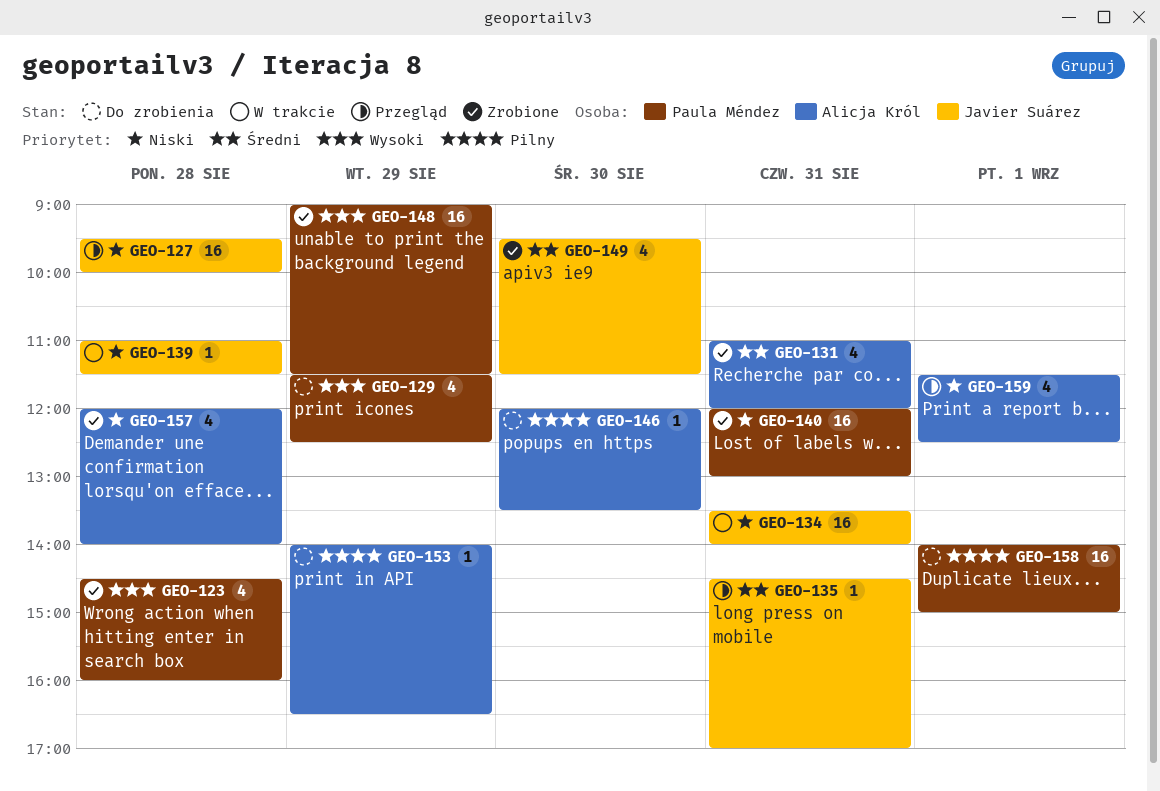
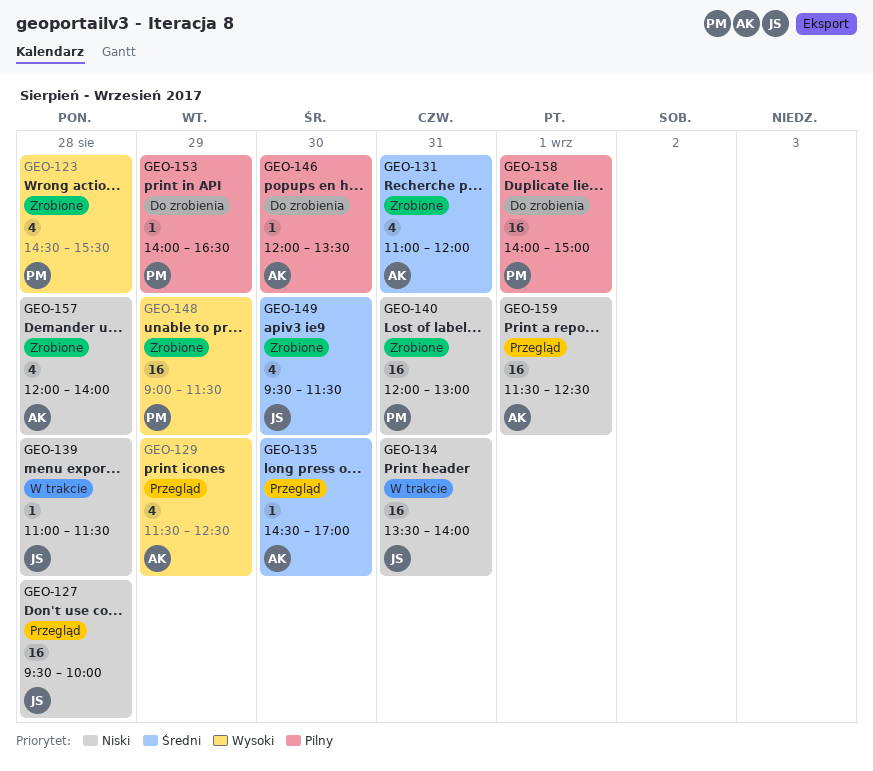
GEO-123, ends: 16:00 -> 15:30
GEO-129, status: Do zrobienia -> Przegląd
GEO-129, owner: Paula Méndez -> Alicja Król
GEO-135, owner: Javier Suárez -> Alicja Król
GEO-135, day: Aug 31 -> Aug 30
GEO-153, owner: Alicja Król -> Paula Méndez
GEO-159, estimate: 4 -> 16

